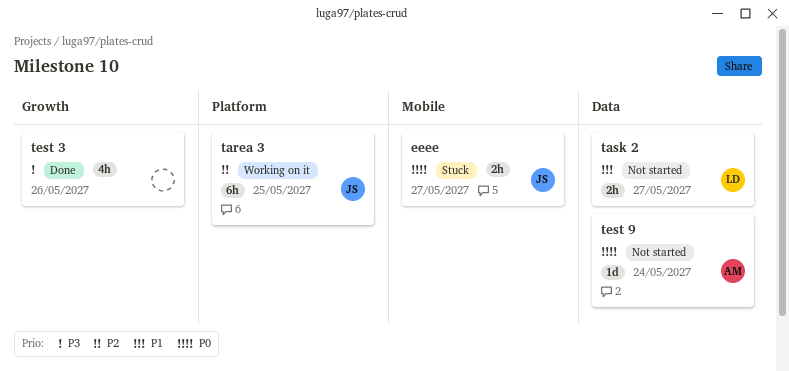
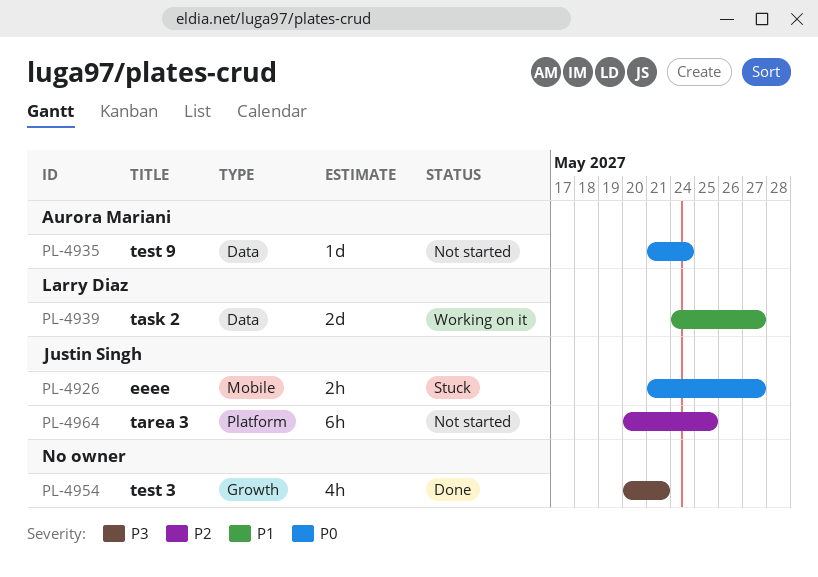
tarea 3, status: Working on it -> Not started
task 2, status: Not started -> Working on it
task 2, estimate: 2h -> 2d
test 3, due: May 26 -> May 21

